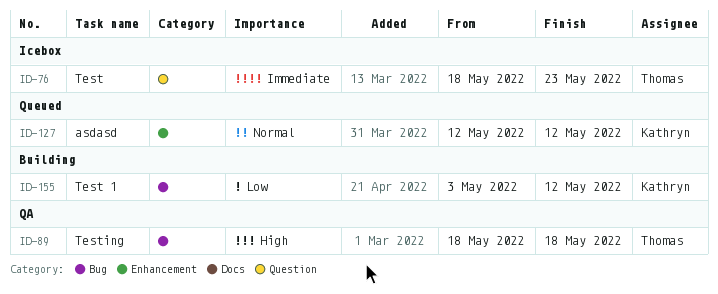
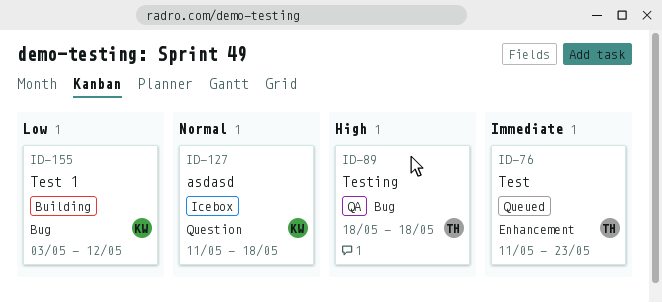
ID-76, status: Icebox -> Queued
ID-76, label: Question -> Enhancement
ID-76, start: May 18 -> May 11
ID-127, status: Queued -> Icebox
ID-127, label: Enhancement -> Question
ID-127, start: May 12 -> May 11
ID-127, due: May 12 -> May 18

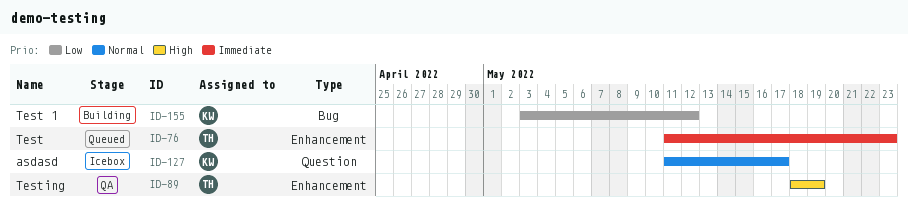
ID-89, label: Bug -> Enhancement
ID-89, due: May 18 -> May 19
ID-127, due: May 18 -> May 17

